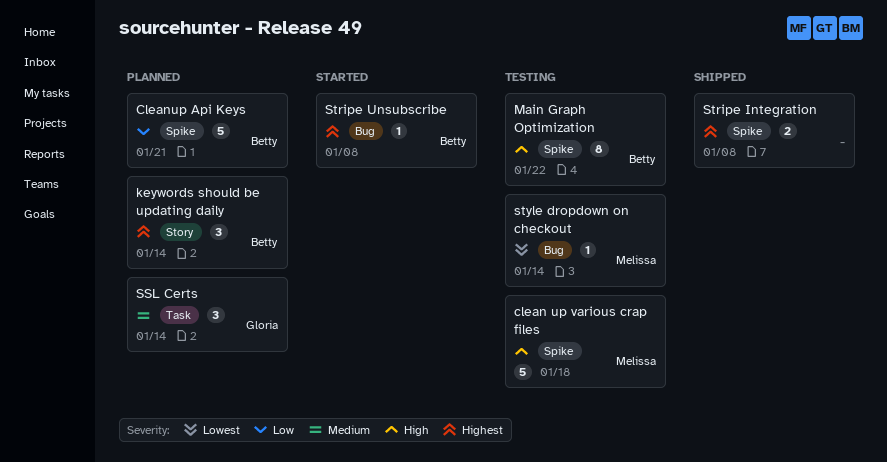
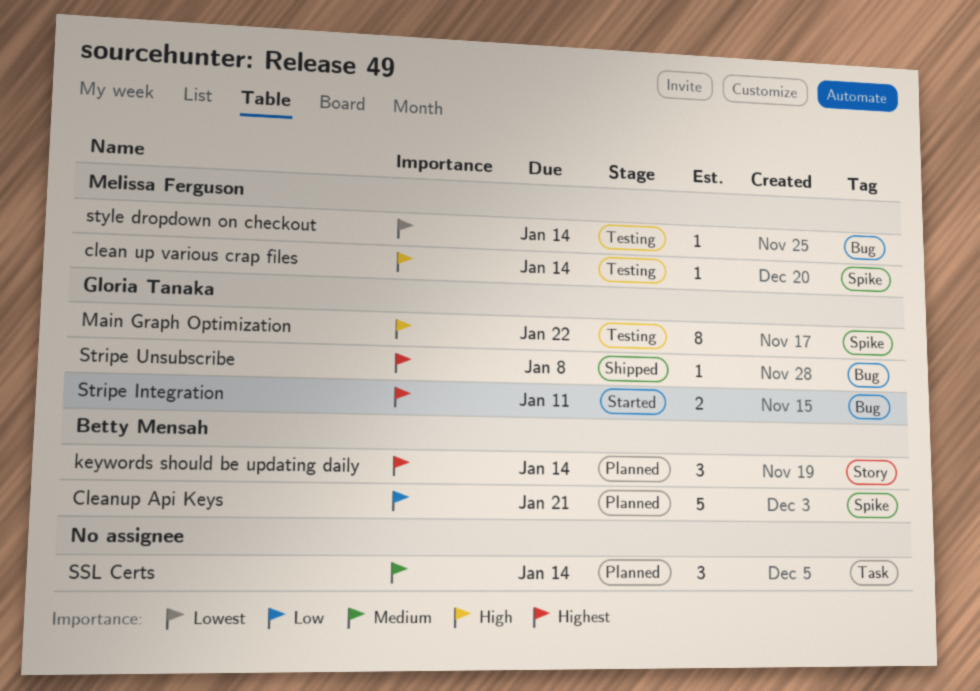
clean up various crap files, estimate: 5 -> 1
clean up various crap files, due: Jan 18 -> Jan 14
Main Graph Optimization, owner: Betty Mensah -> Gloria Tanaka
SSL Certs, owner: Gloria Tanaka -> none
Stripe Integration, status: Shipped -> Started
Stripe Integration, owner: none -> Gloria Tanaka
Stripe Integration, label: Spike -> Bug
Stripe Integration, due: Jan 8 -> Jan 11
Stripe Unsubscribe, status: Started -> Shipped
Stripe Unsubscribe, owner: Betty Mensah -> Gloria Tanaka

